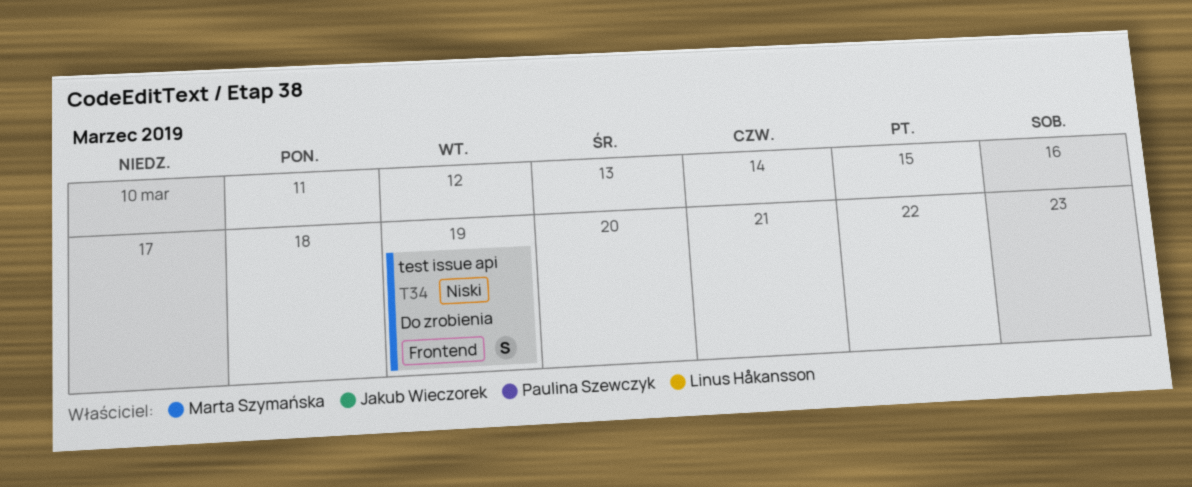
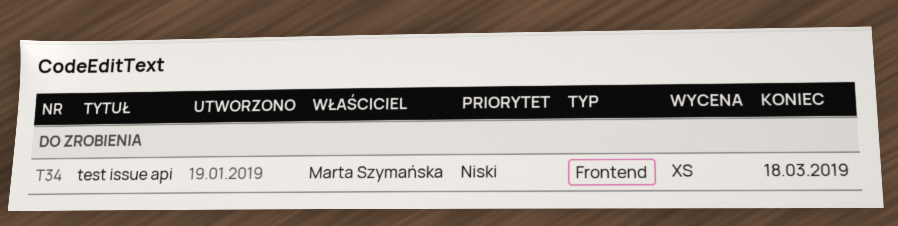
T34, estimate: S -> XS
T34, due: Mar 19 -> Mar 18

